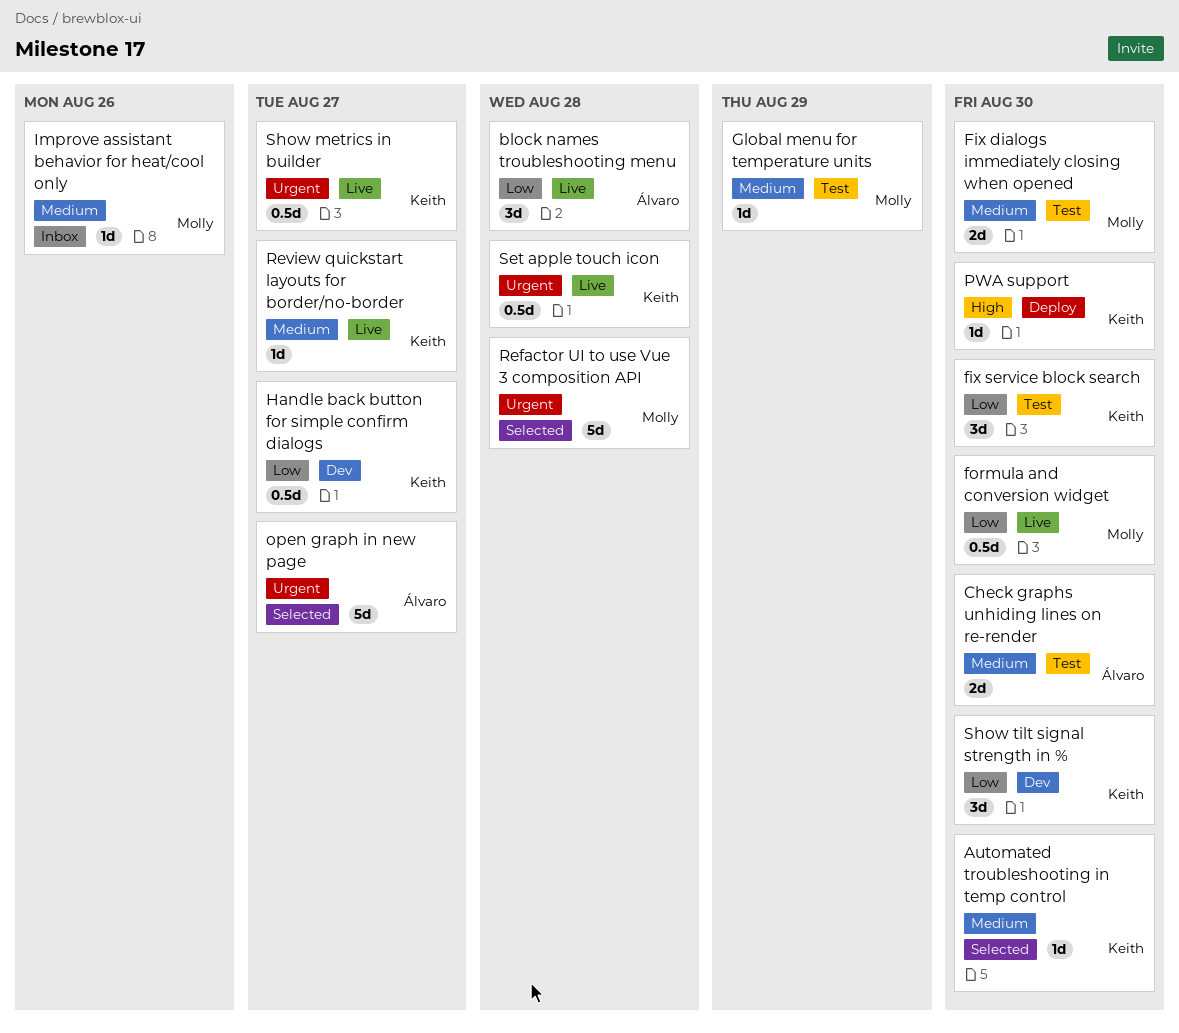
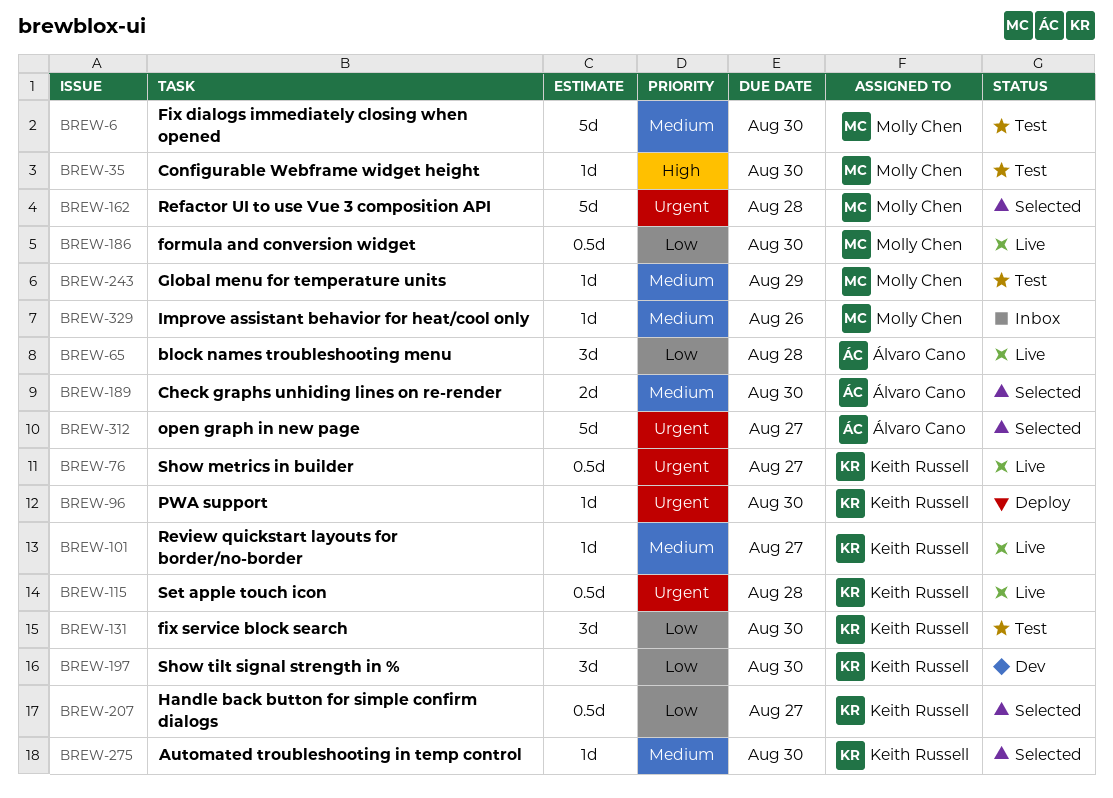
Check graphs unhiding lines on re-render, status: Test -> Selected
Configurable Webframe widget height: none -> present
Fix dialogs immediately closing when opened, estimate: 2d -> 5d
Handle back button for simple confirm dialogs, status: Dev -> Selected
PWA support, priority: High -> Urgent

